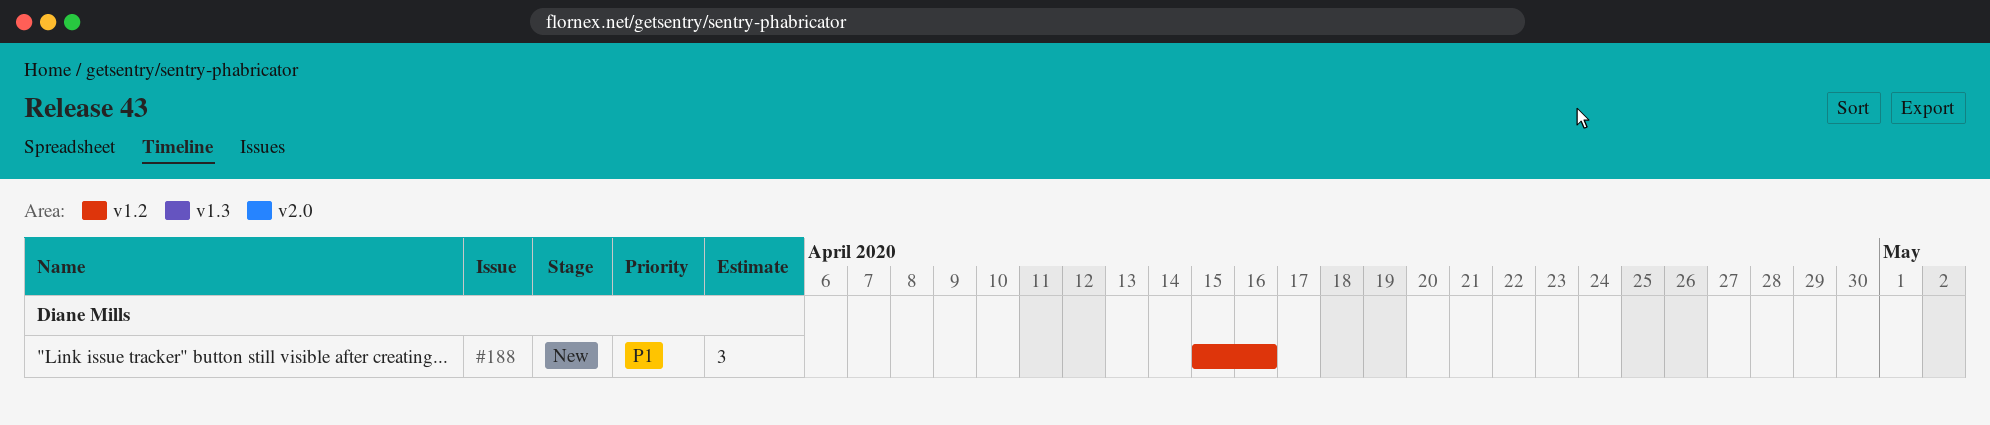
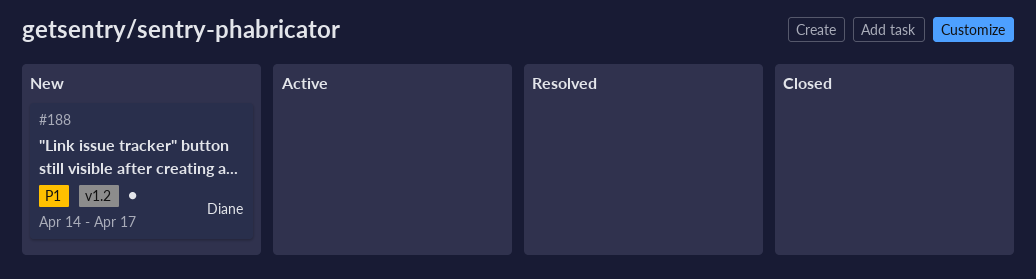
#188, estimate: 3 -> 1
#188, start: Apr 15 -> Apr 14
#188, due: Apr 16 -> Apr 17

